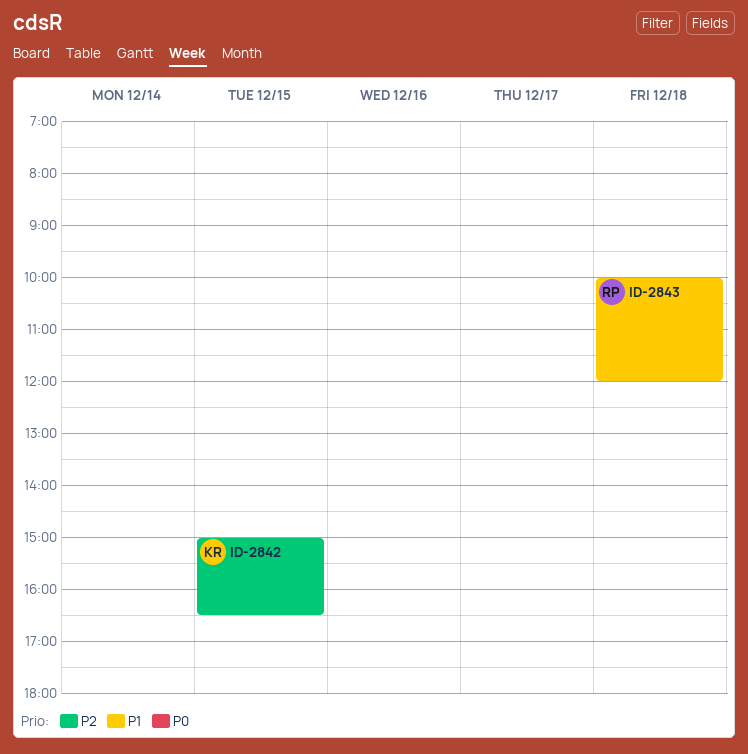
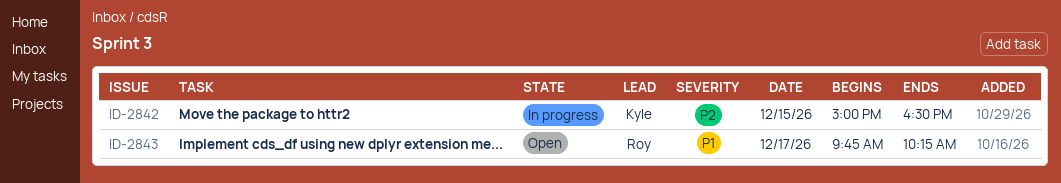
ID-2843, day: Dec 18 -> Dec 17
ID-2843, begins: 10:00 -> 09:45
ID-2843, ends: 12:00 -> 10:15

